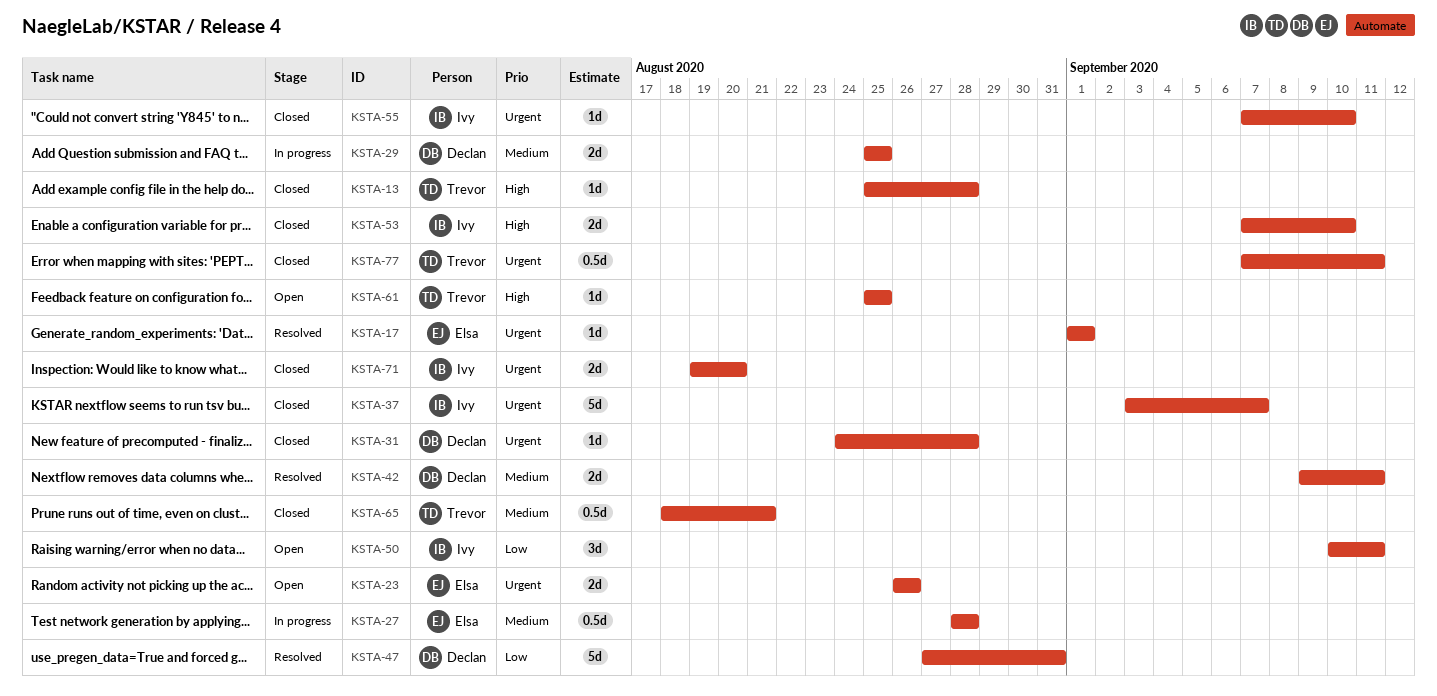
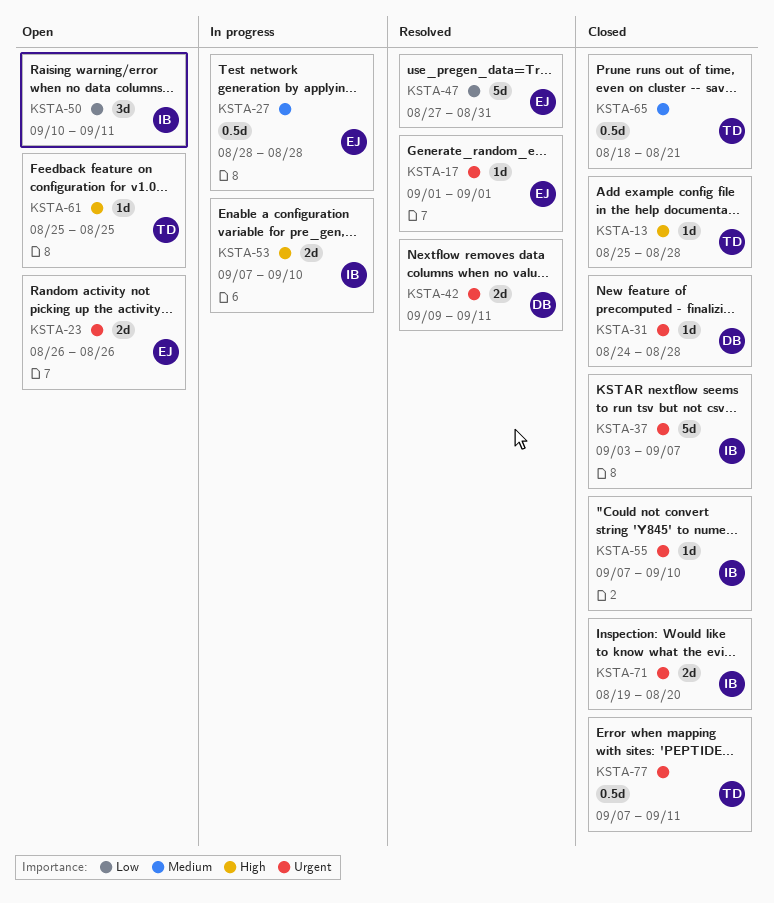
KSTA-29: present -> none
KSTA-42, priority: Medium -> Urgent
KSTA-47, owner: Declan -> Elsa
KSTA-53, status: Closed -> In progress

